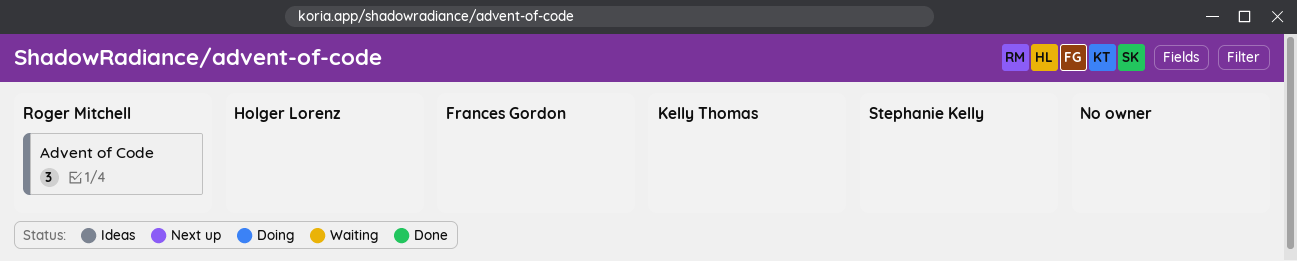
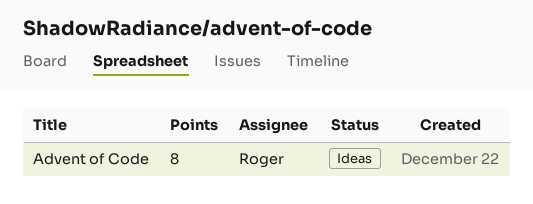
Advent of Code, estimate: 3 -> 8

